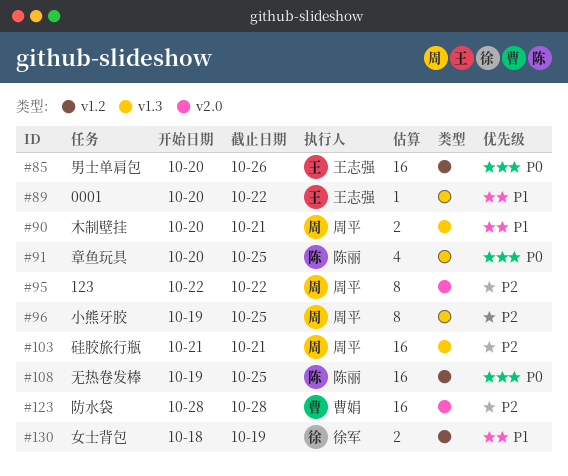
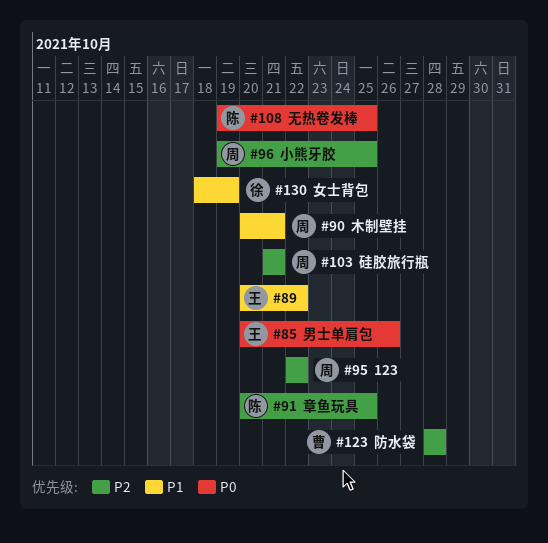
#91, priority: P0 -> P2

